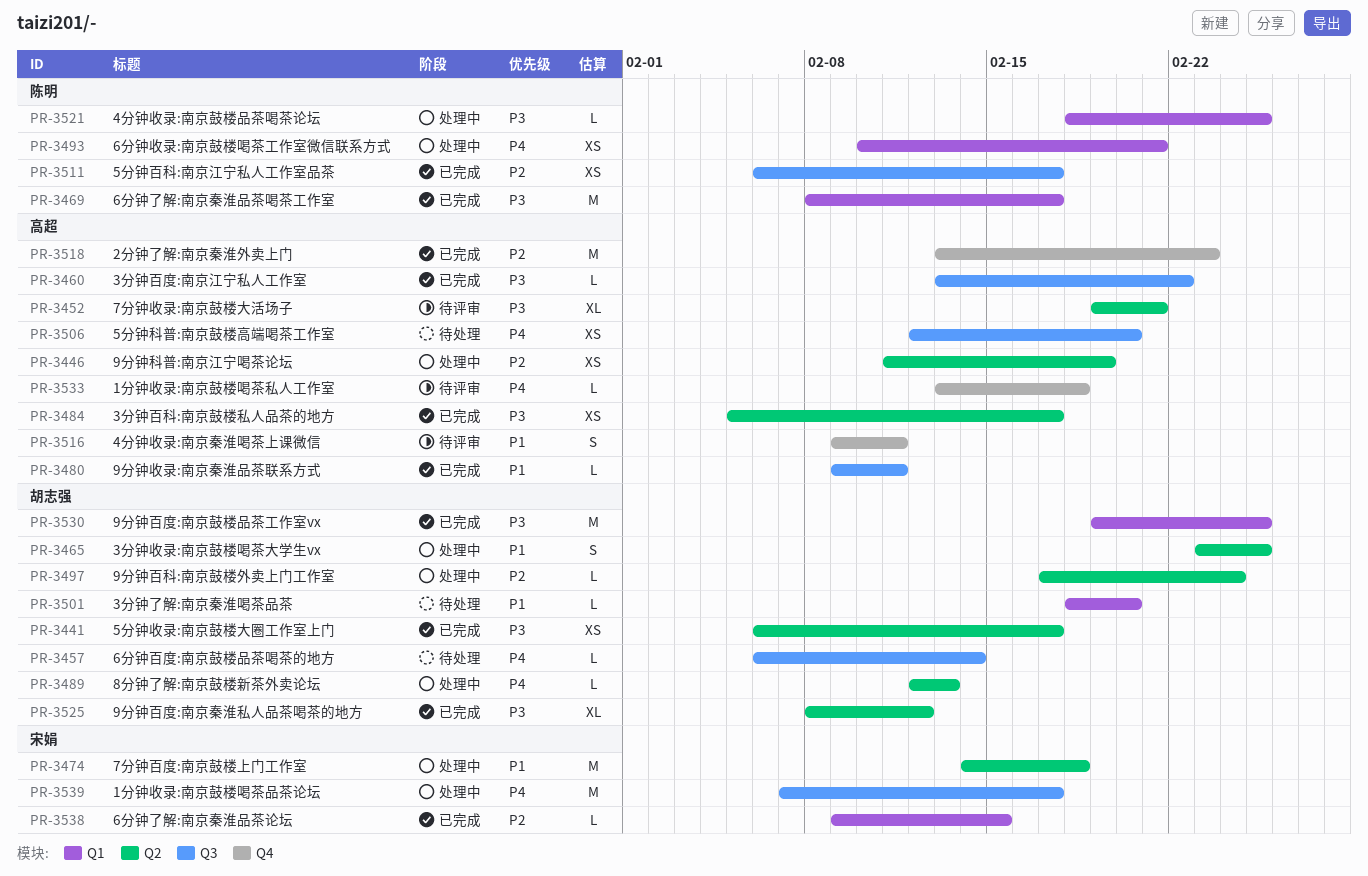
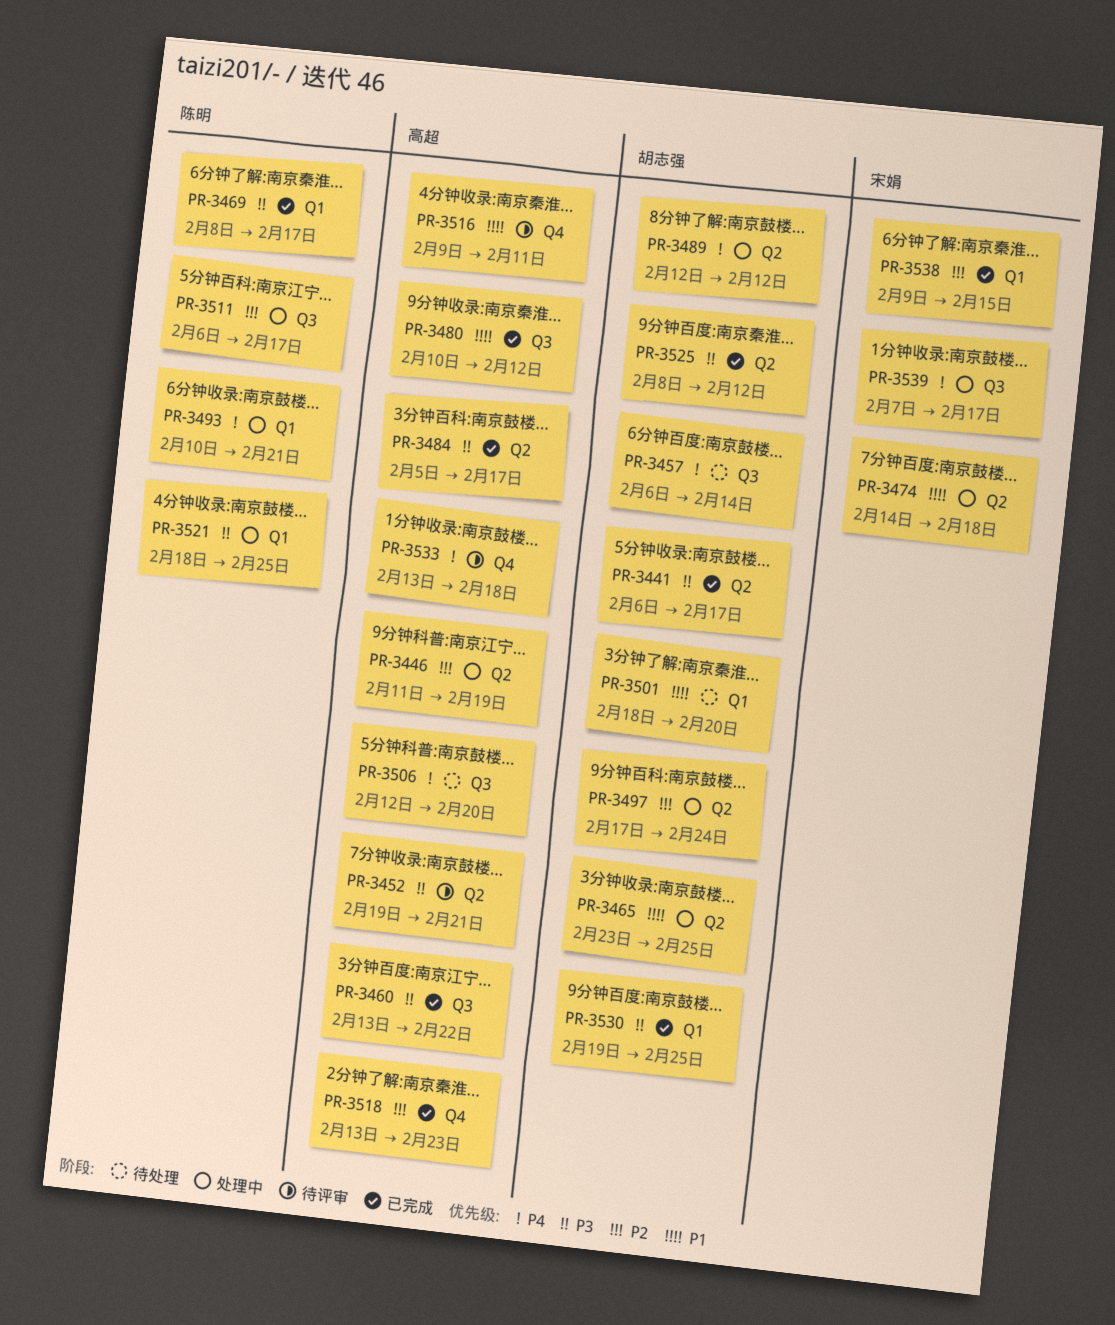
PR-3480, start: Feb 9 -> Feb 10
PR-3480, due: Feb 11 -> Feb 12
PR-3489, due: Feb 13 -> Feb 12
PR-3511, status: 已完成 -> 处理中

